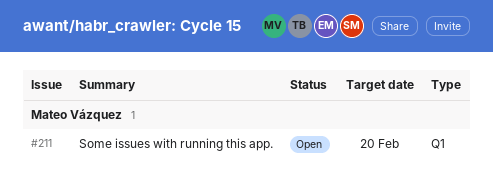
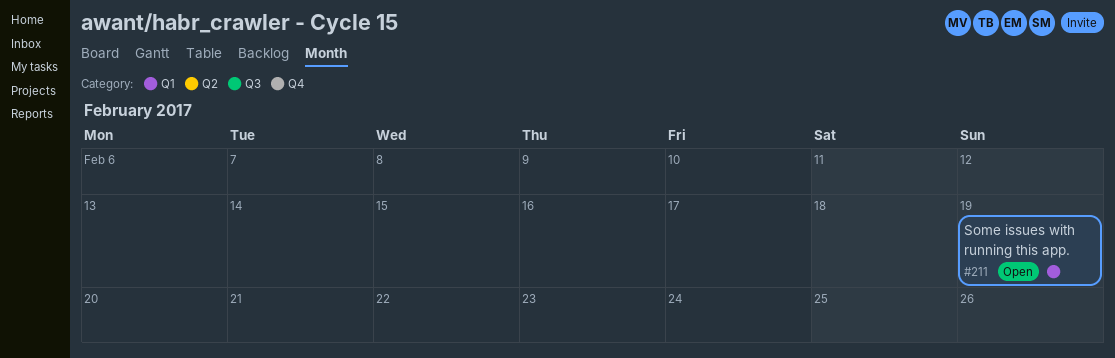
#211, due: Feb 20 -> Feb 19

